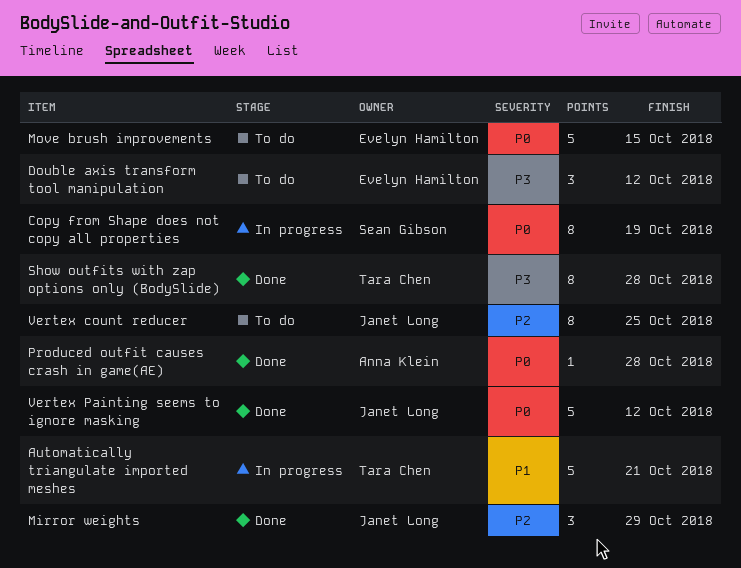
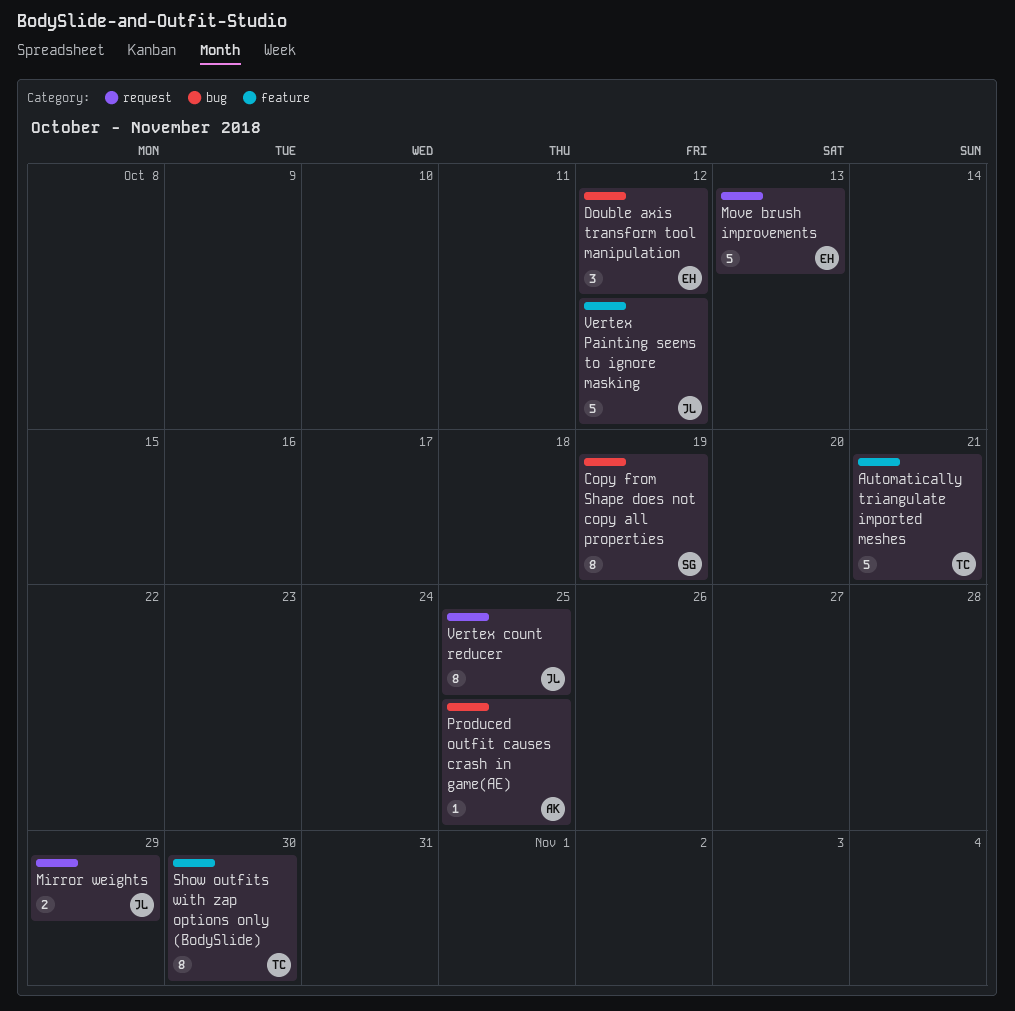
Mirror weights, estimate: 3 -> 2
Move brush improvements, due: Oct 15 -> Oct 13
Produced outfit causes crash in game(AE), due: Oct 28 -> Oct 25
Show outfits with zap options only (BodySlide), due: Oct 28 -> Oct 30

